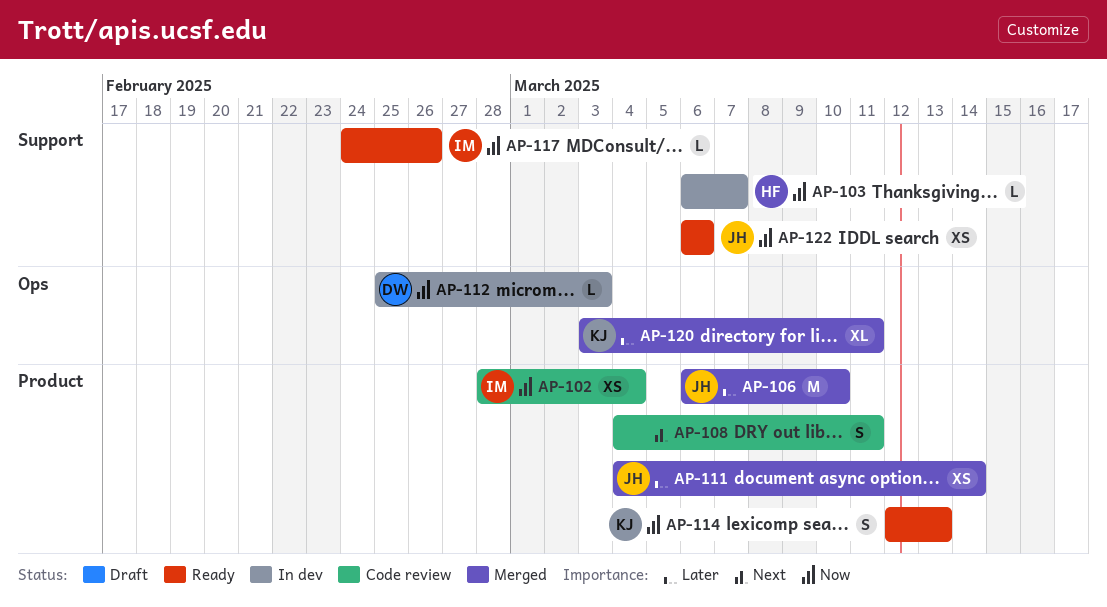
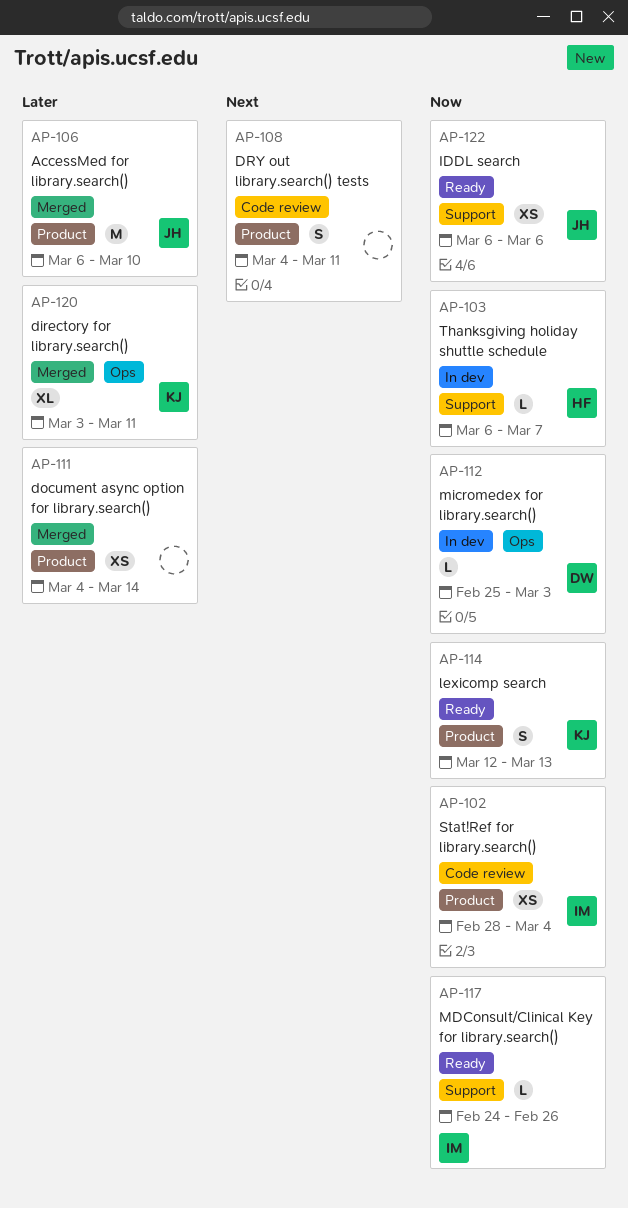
AP-111, owner: JH -> none

